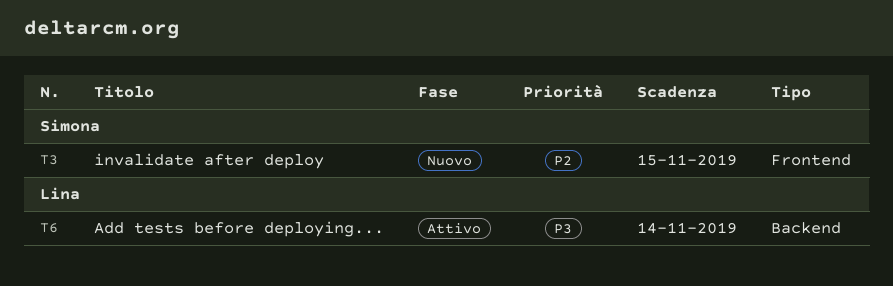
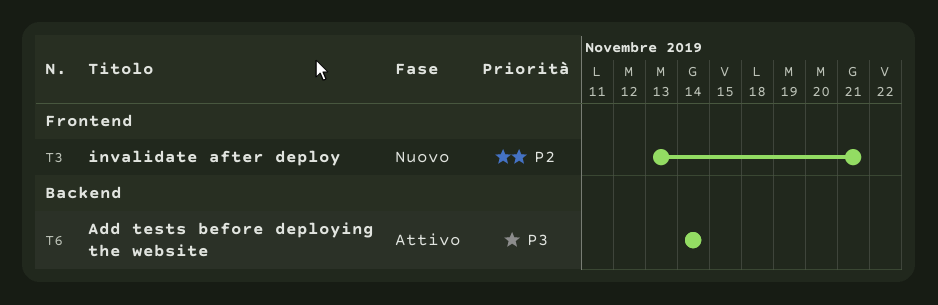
T3, due: Nov 15 -> Nov 21

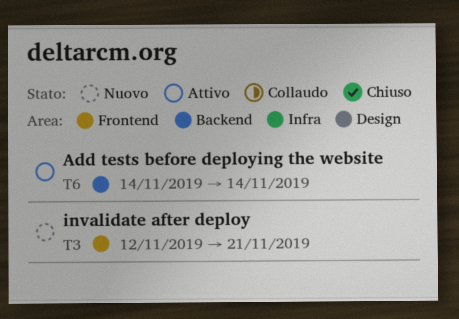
T3, start: Nov 13 -> Nov 12

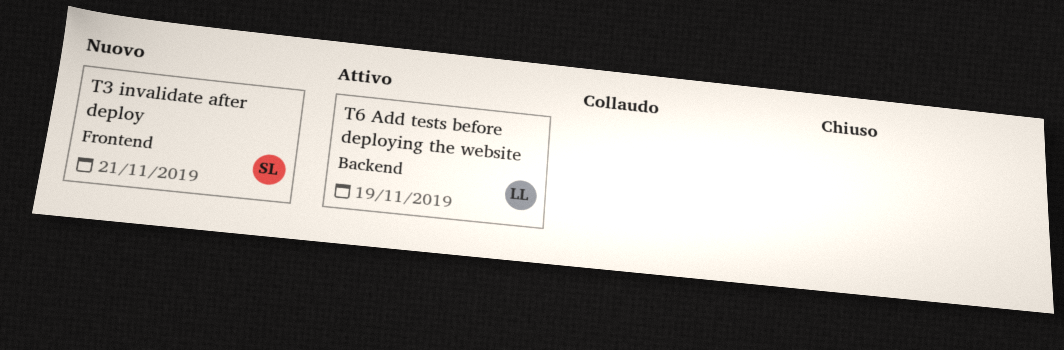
T6, due: Nov 14 -> Nov 19

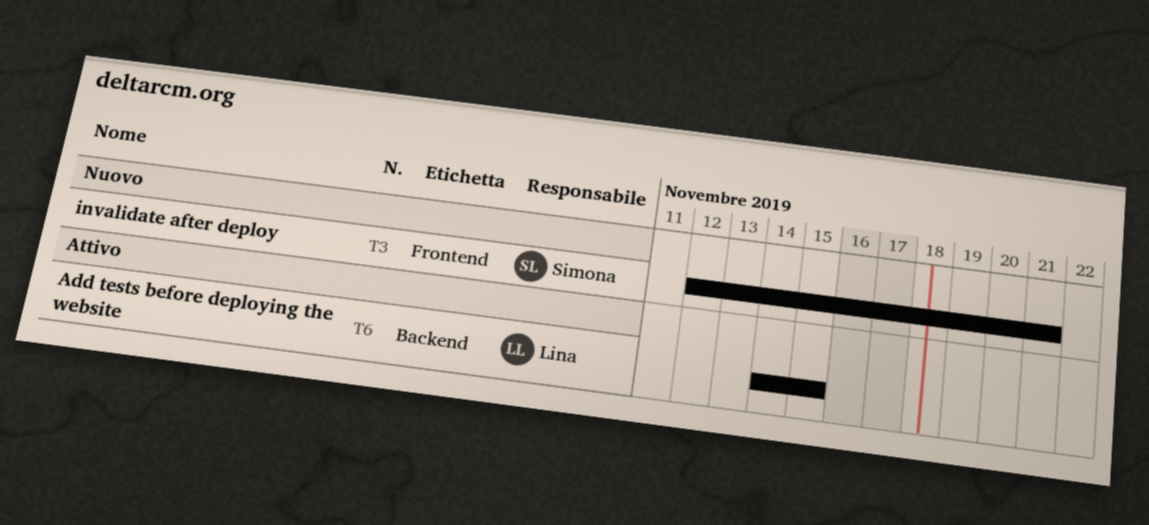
T6, due: Nov 19 -> Nov 15

